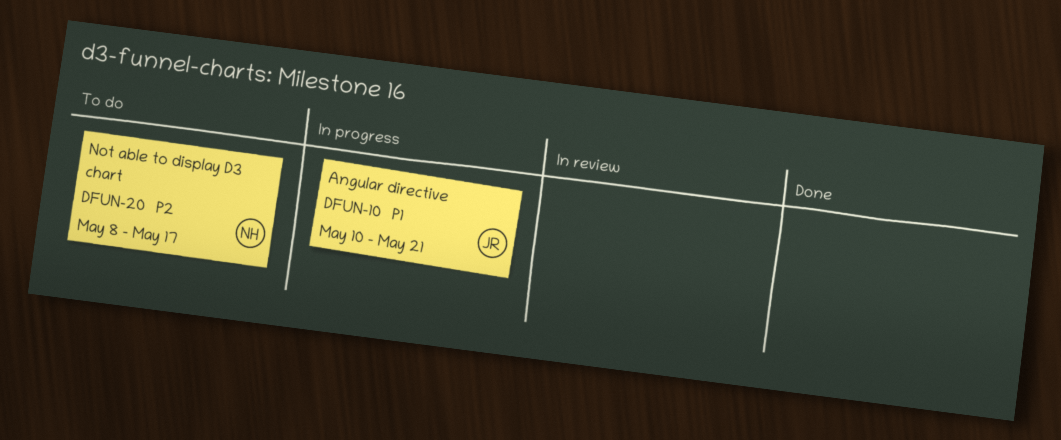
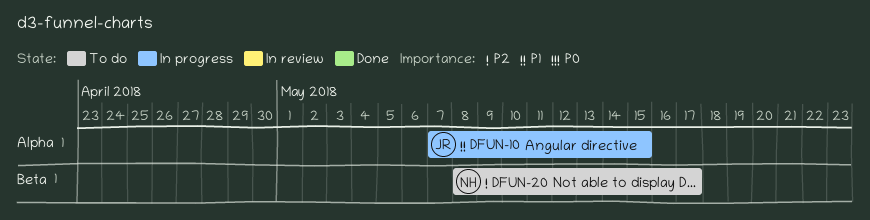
DFUN-10, start: May 10 -> May 7
DFUN-10, due: May 21 -> May 15

